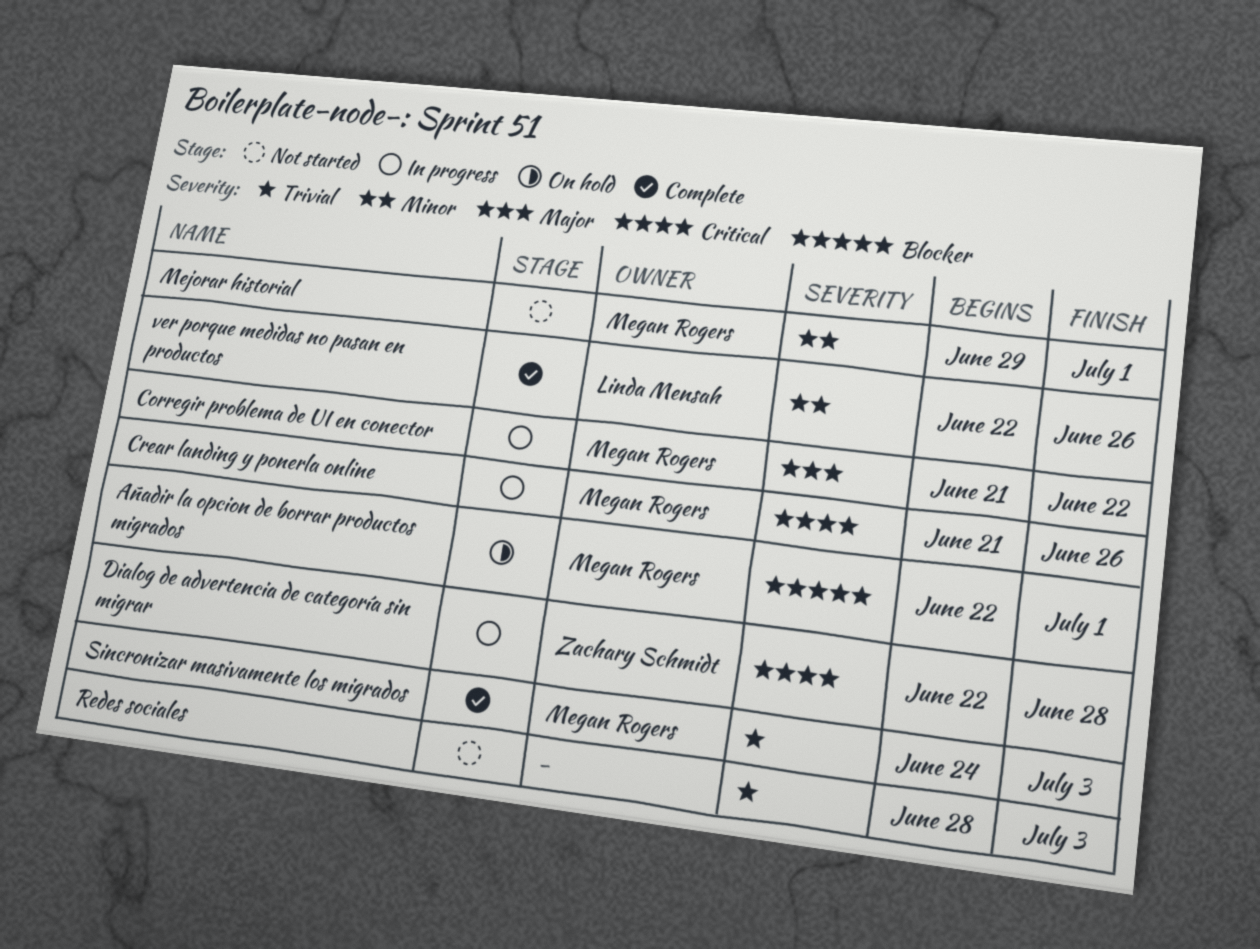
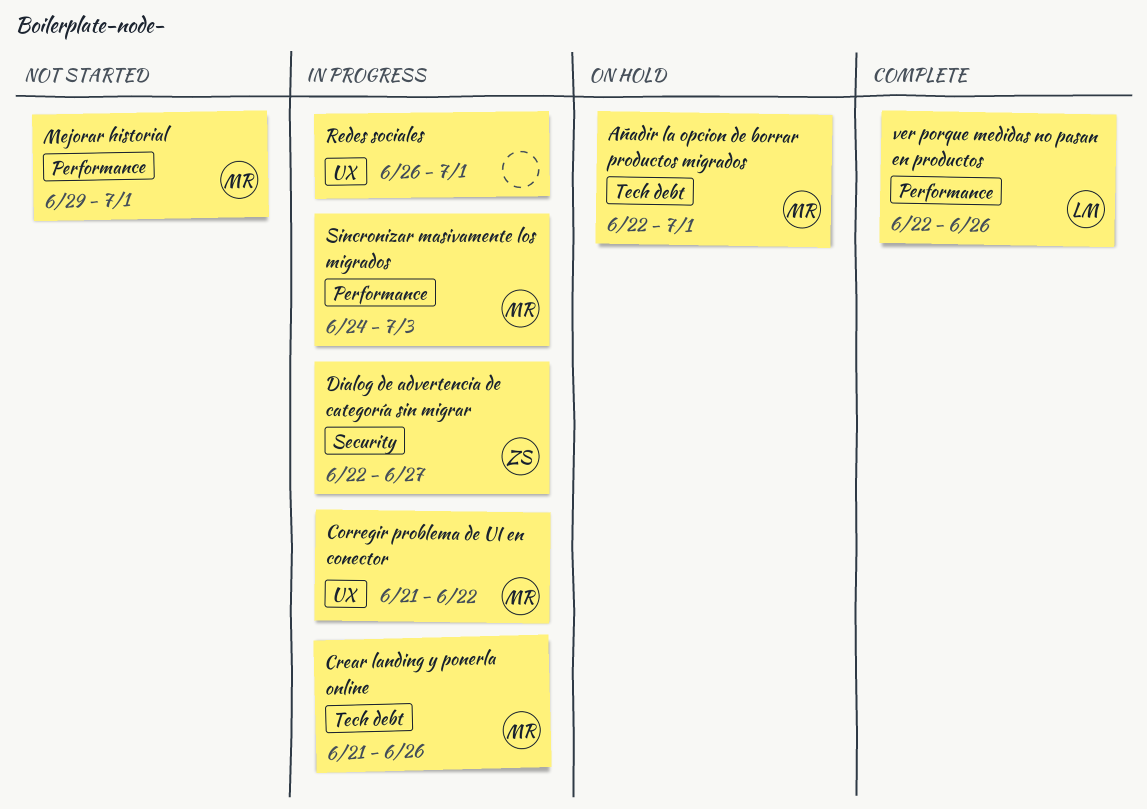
Dialog de advertencia de categoría sin migrar, due: Jun 28 -> Jun 27
Redes sociales, status: Not started -> In progress
Redes sociales, start: Jun 28 -> Jun 26
Redes sociales, due: Jul 3 -> Jul 1
Sincronizar masivamente los migrados, status: Complete -> In progress

